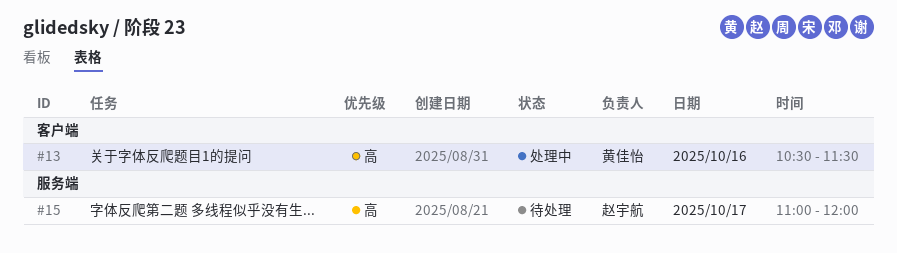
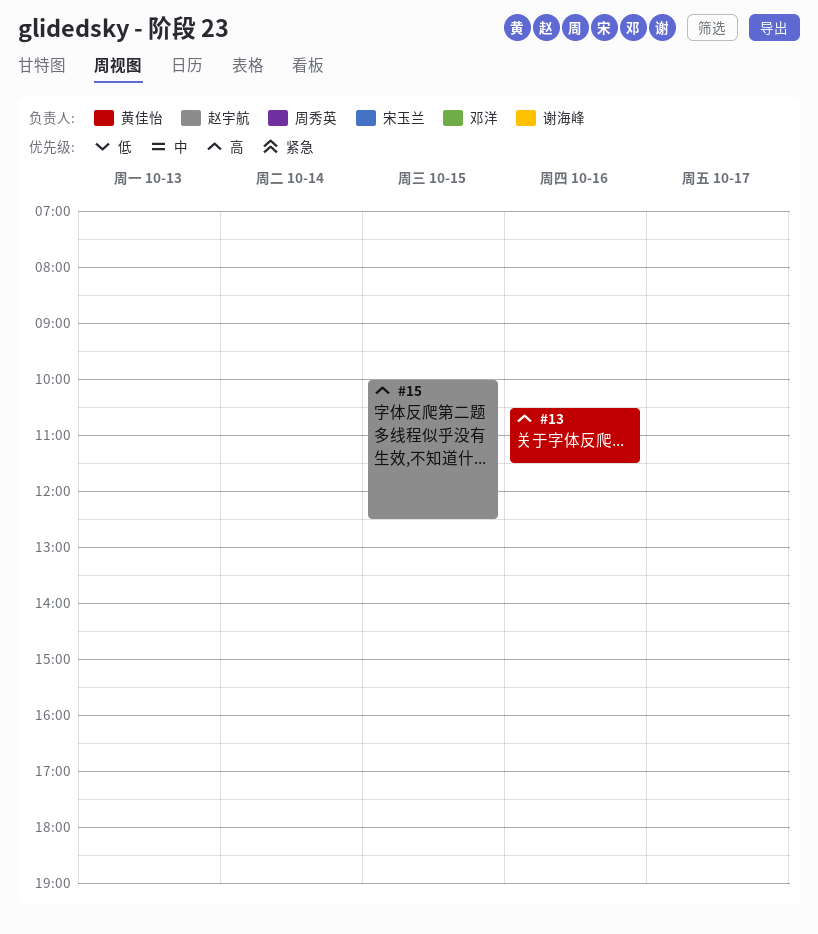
#15, day: Oct 17 -> Oct 15
#15, begins: 11:00 -> 10:00
#15, ends: 12:00 -> 12:30

